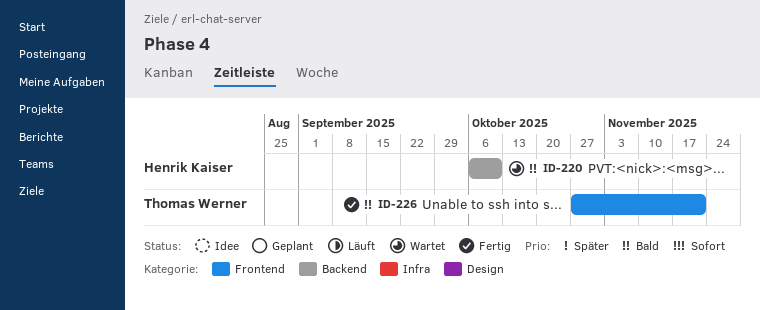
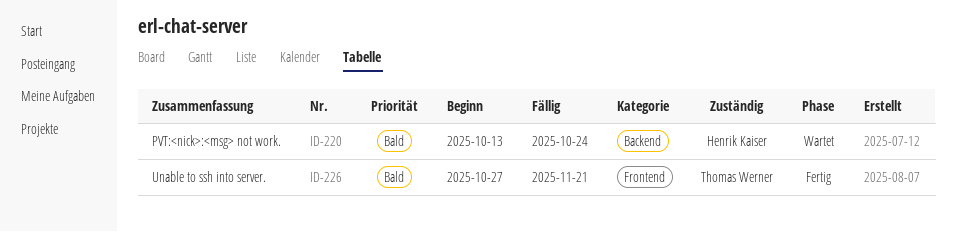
ID-220, start: Oct 6 -> Oct 13
ID-220, due: Oct 10 -> Oct 24

